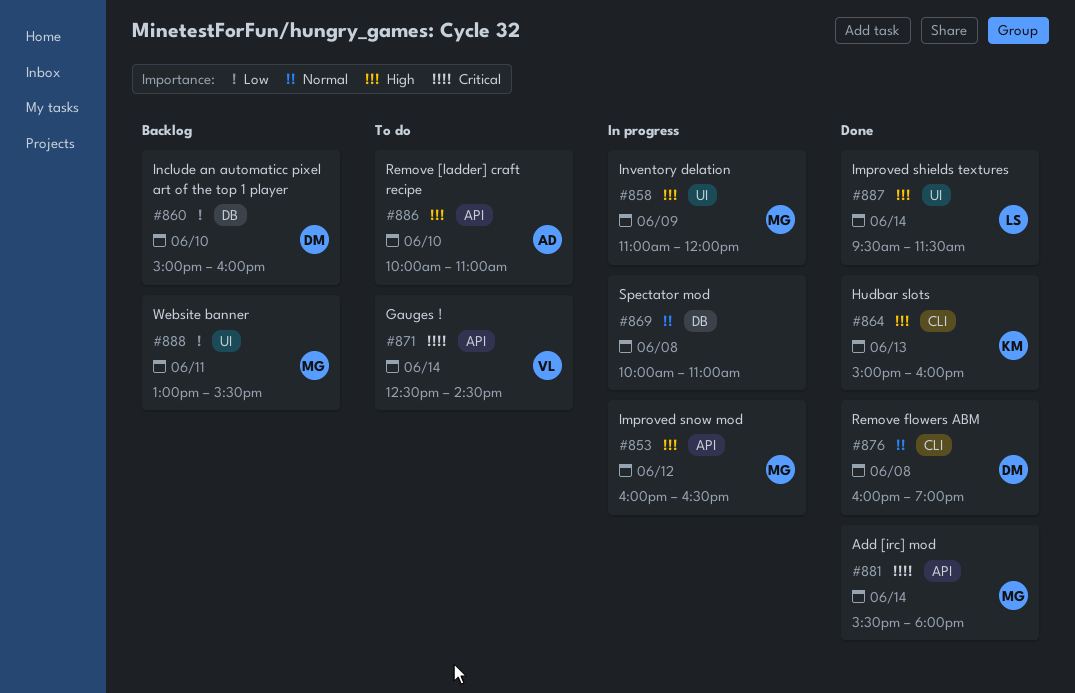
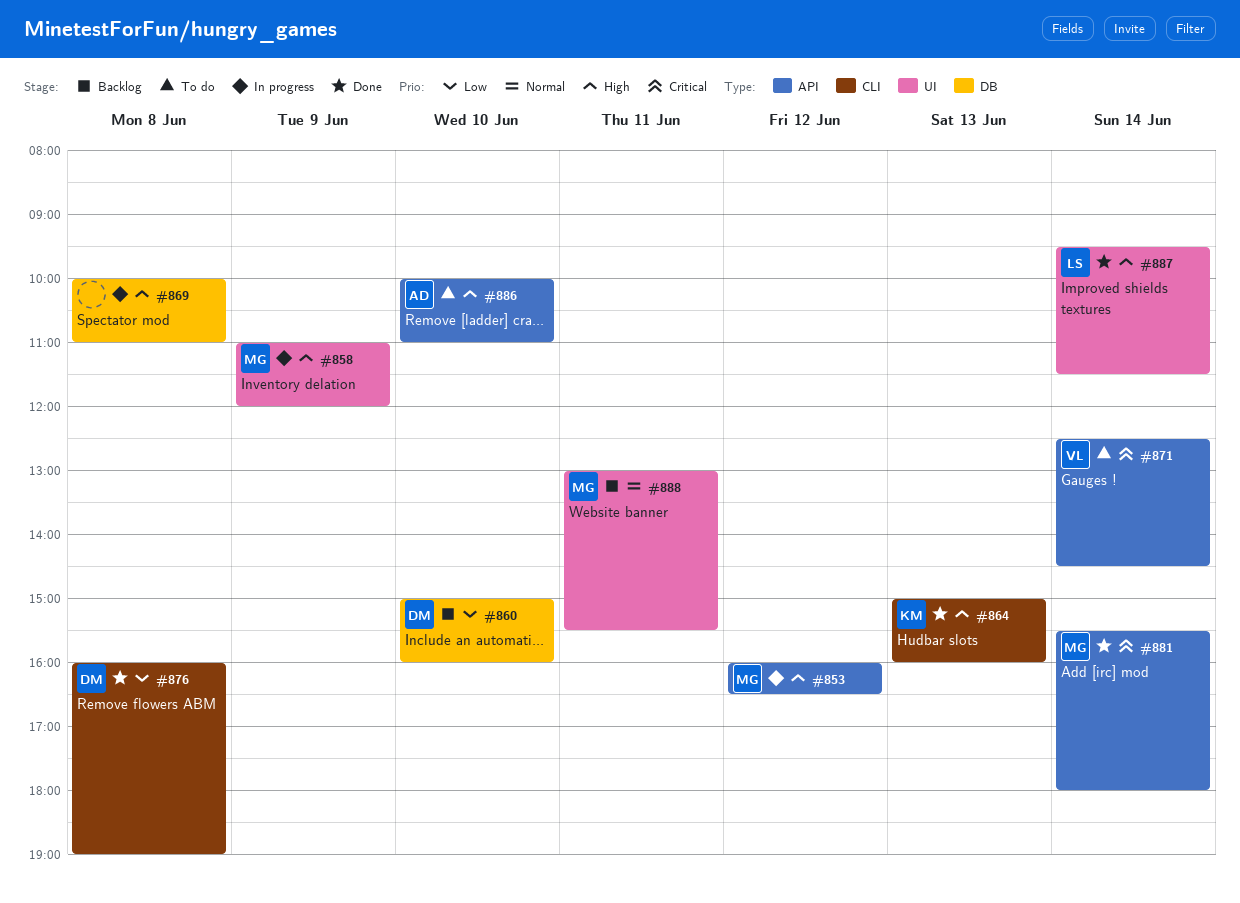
#869, priority: Normal -> High
#876, priority: Normal -> Low
#888, priority: Low -> Normal

